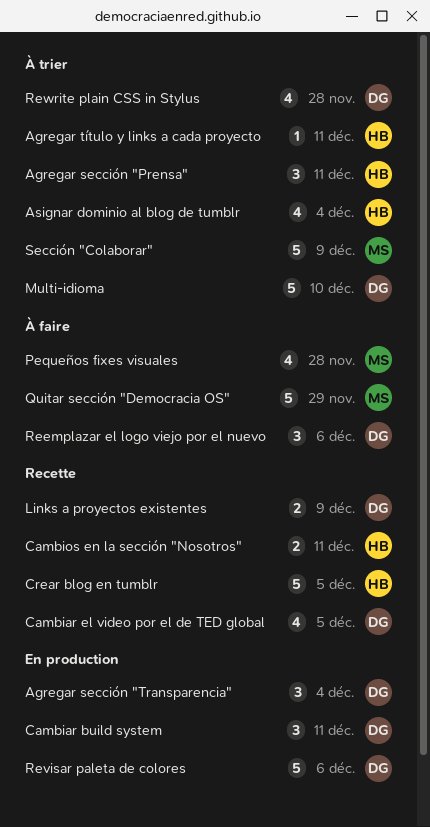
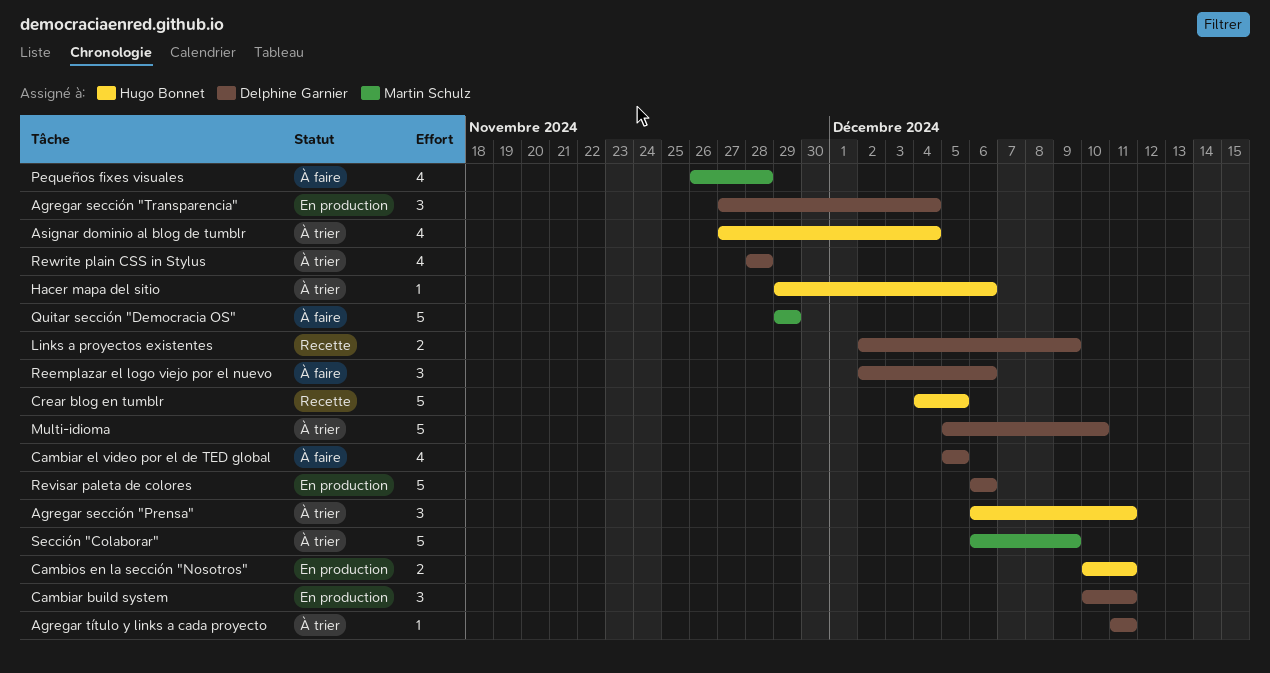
Agregar título y links a cada proyecto, owner: Hugo Bonnet -> Delphine Garnier
Cambiar el video por el de TED global, status: Recette -> À faire
Cambios en la sección "Nosotros", status: Recette -> En production
Hacer mapa del sitio: none -> present

